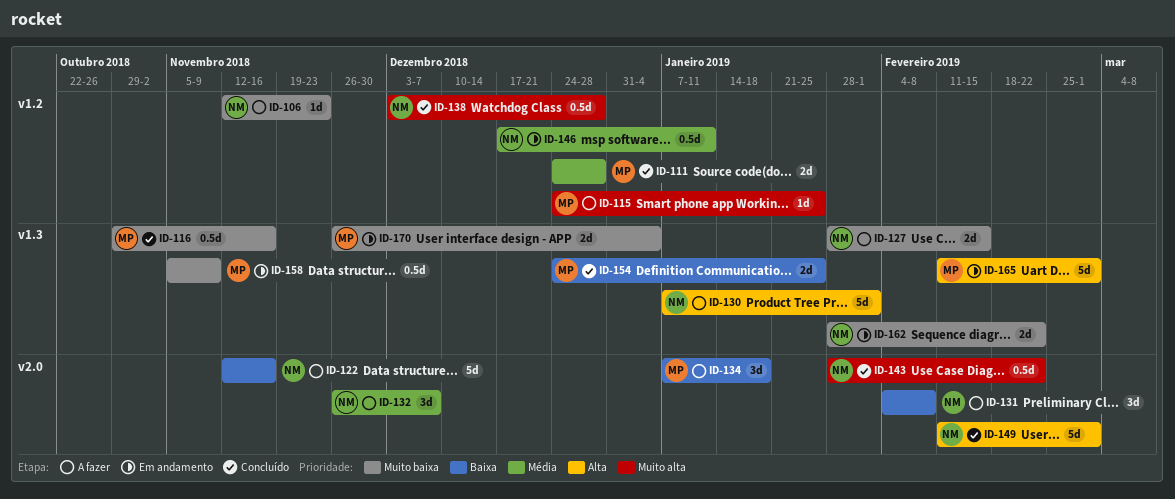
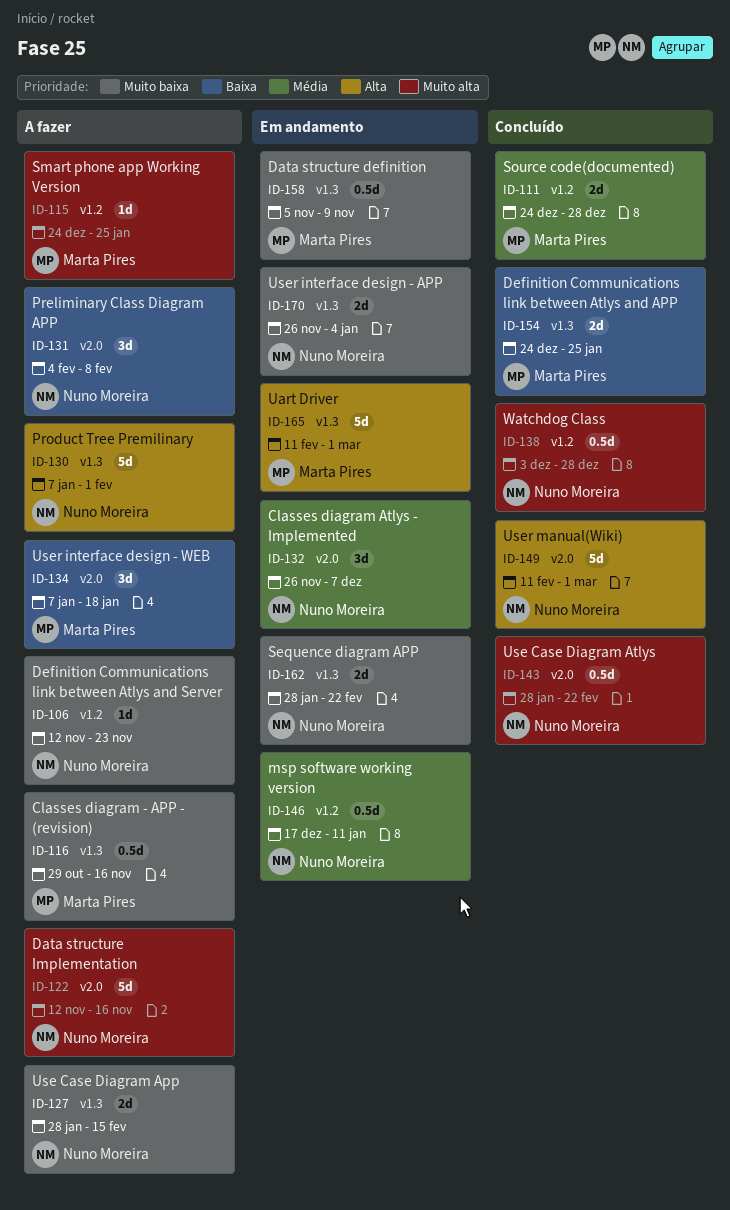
ID-116, status: Concluído -> A fazer
ID-122, priority: Baixa -> Muito alta
ID-132, status: A fazer -> Em andamento
ID-170, owner: Marta Pires -> Nuno Moreira

